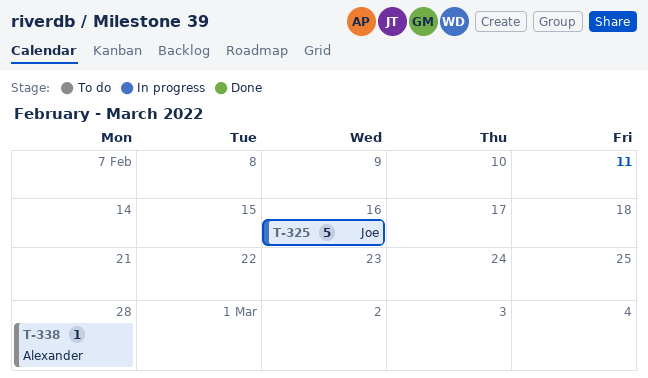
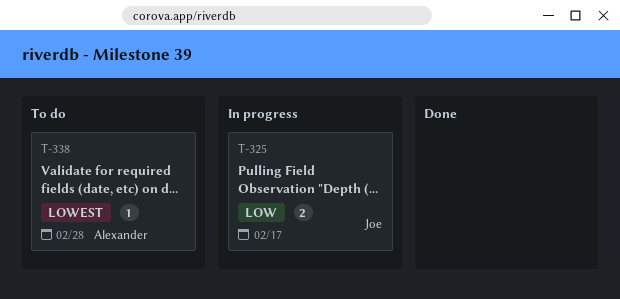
T-325, estimate: 5 -> 2
T-325, due: Feb 16 -> Feb 17

